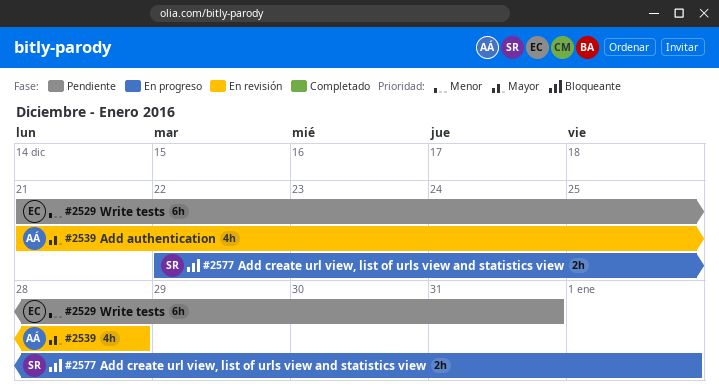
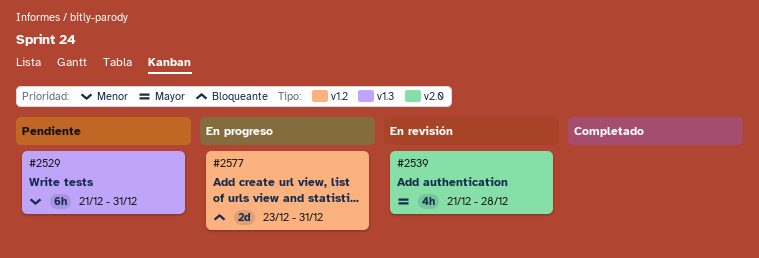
#2577, estimate: 2h -> 2d
#2577, start: Dec 22 -> Dec 23
#2577, due: Jan 1 -> Dec 31

